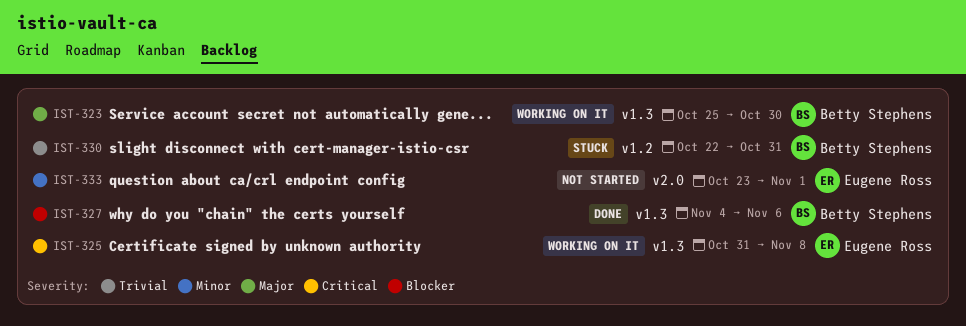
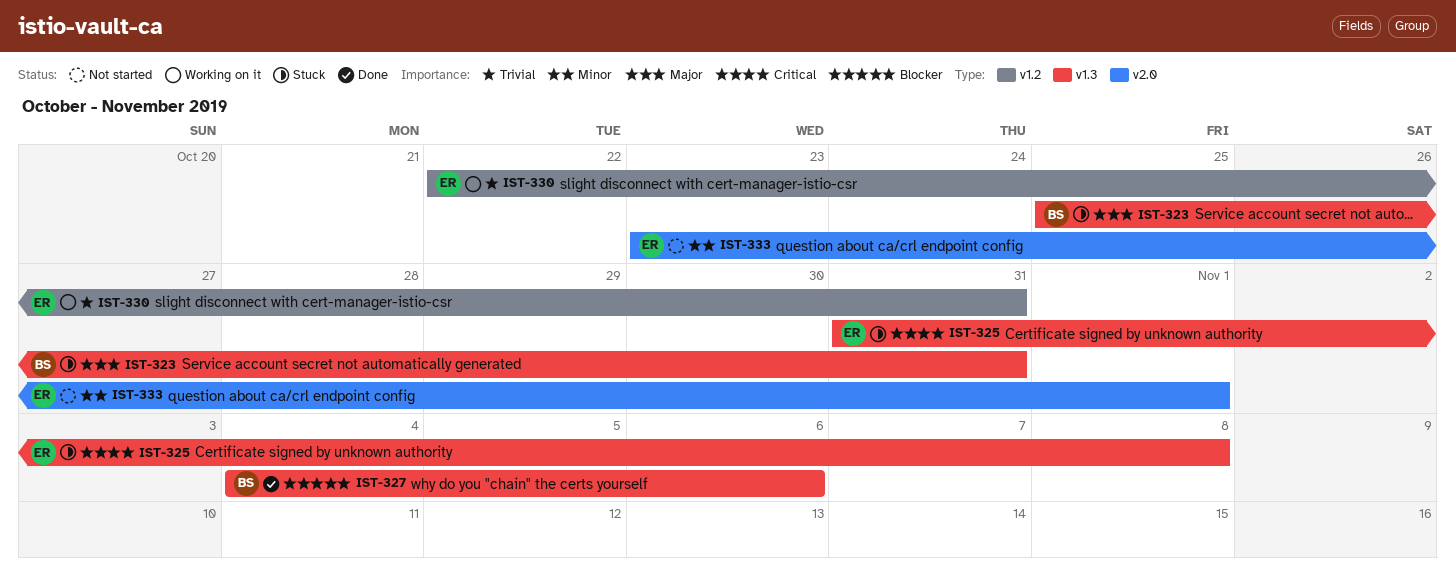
IST-323, status: Working on it -> Stuck
IST-323, due: Oct 30 -> Oct 31
IST-325, status: Working on it -> Stuck
IST-330, status: Stuck -> Working on it
IST-330, owner: Betty Stephens -> Eugene Ross

